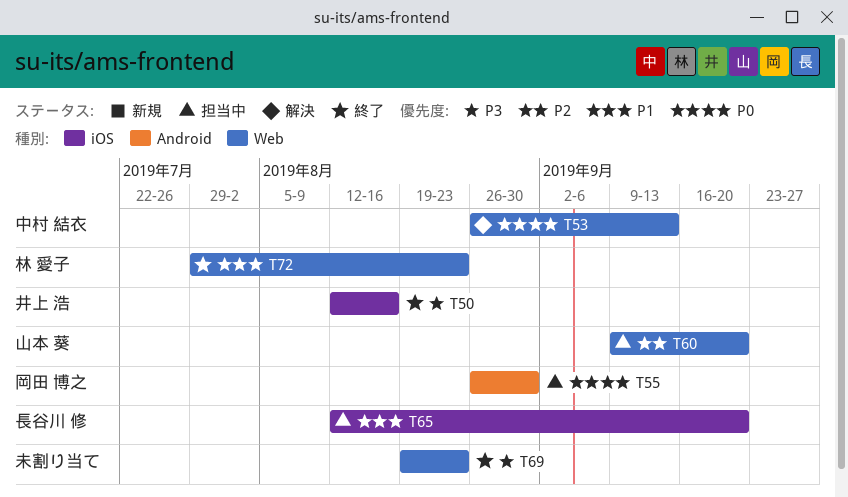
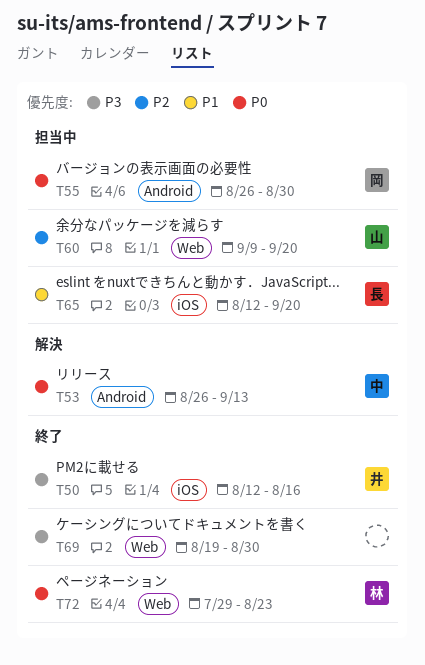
T53, label: Web -> Android
T69, due: Aug 23 -> Aug 30
T72, priority: P1 -> P0

